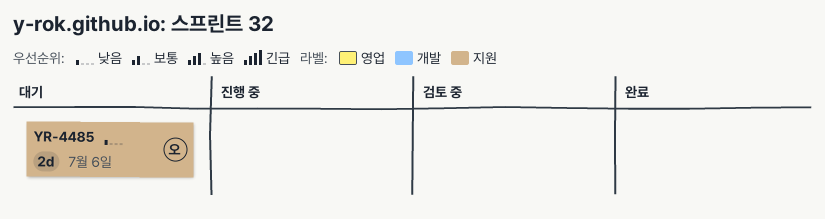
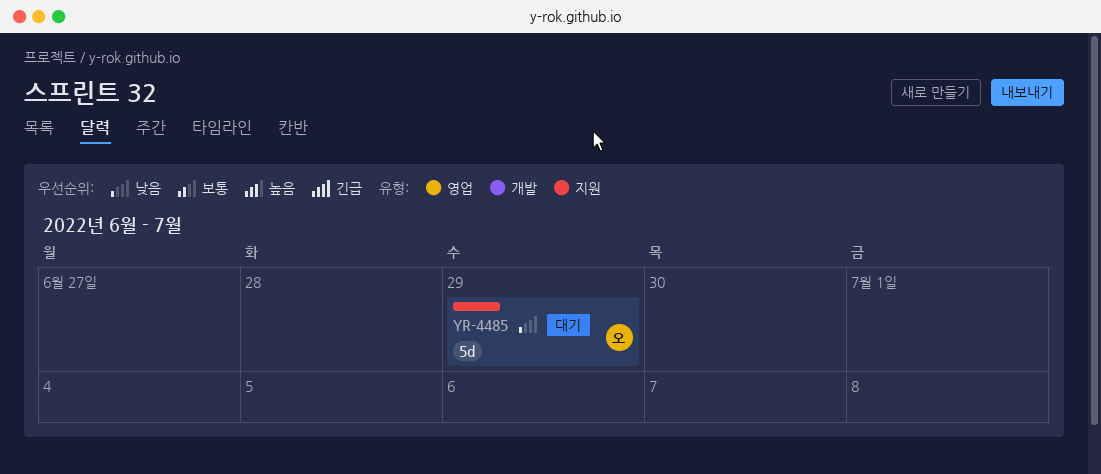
YR-4485, estimate: 2d -> 5d
YR-4485, due: Jul 6 -> Jun 29

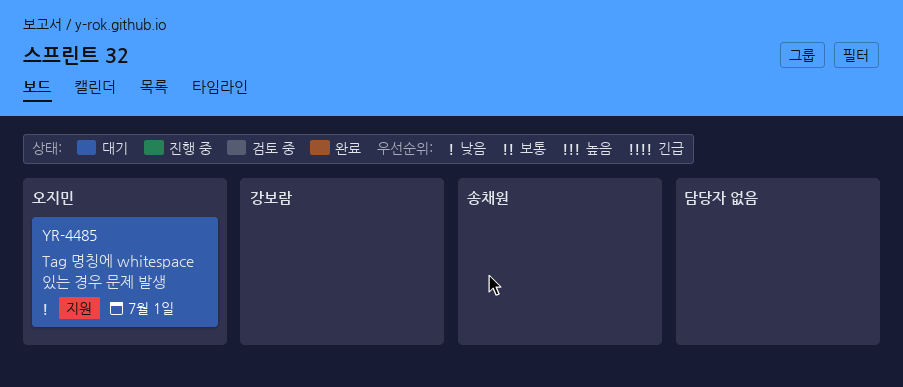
YR-4485, due: Jun 29 -> Jul 1

